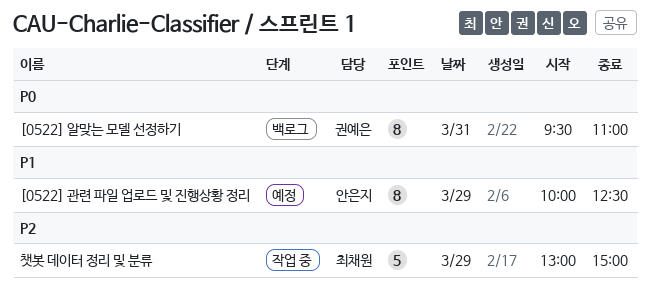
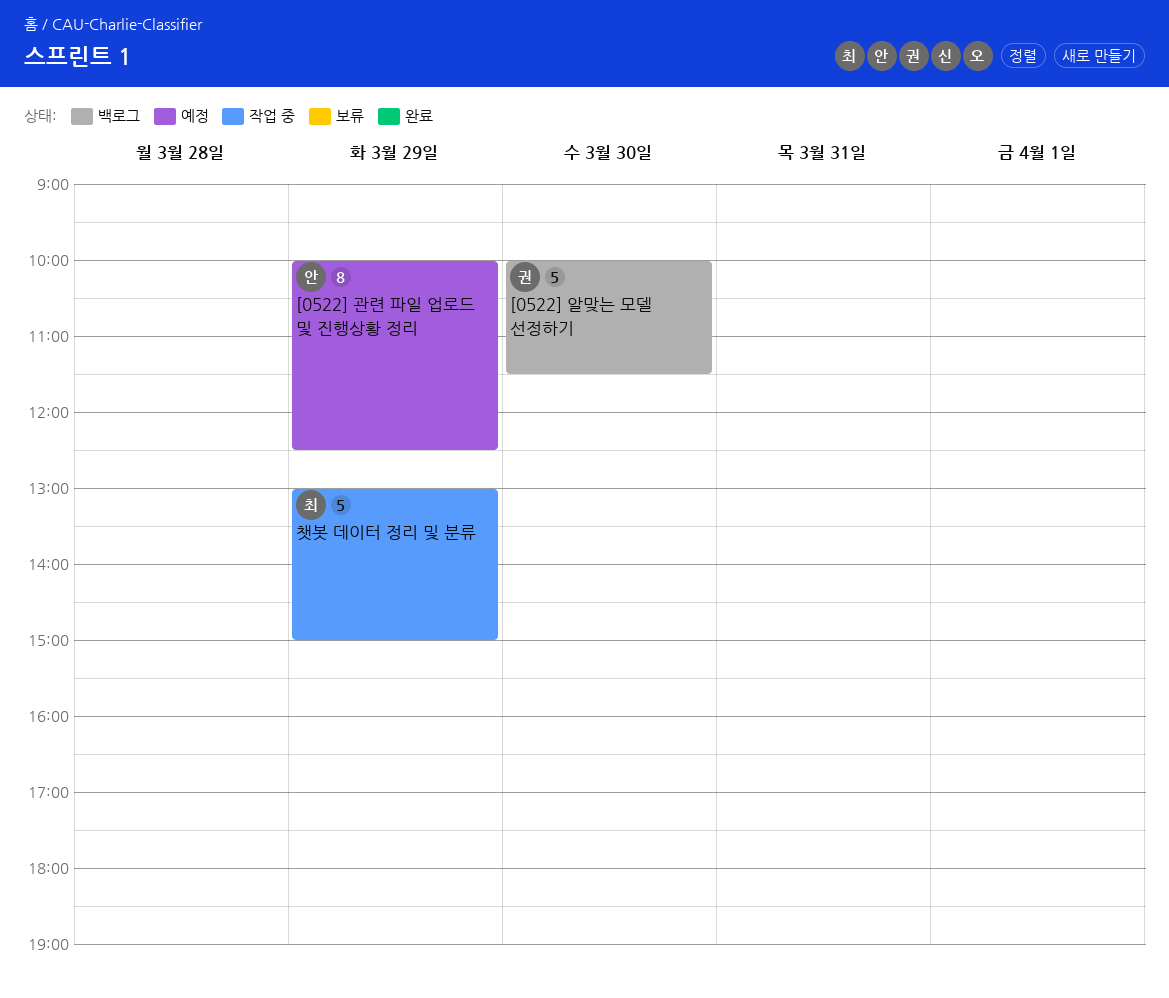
[0522] 알맞는 모델 선정하기, estimate: 8 -> 5
[0522] 알맞는 모델 선정하기, day: Mar 31 -> Mar 30
[0522] 알맞는 모델 선정하기, begins: 09:30 -> 10:00
[0522] 알맞는 모델 선정하기, ends: 11:00 -> 11:30

